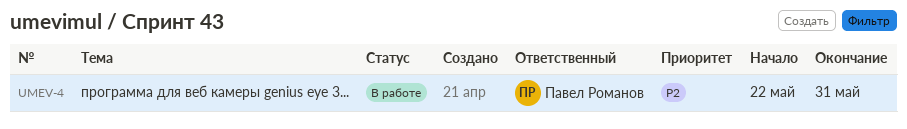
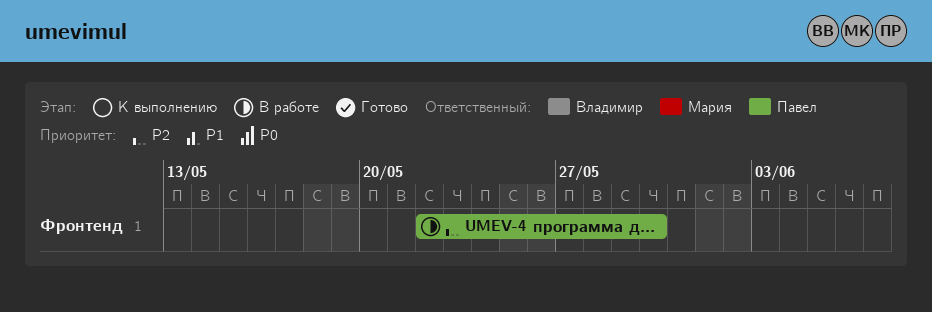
UMEV-4, due: May 31 -> May 30

